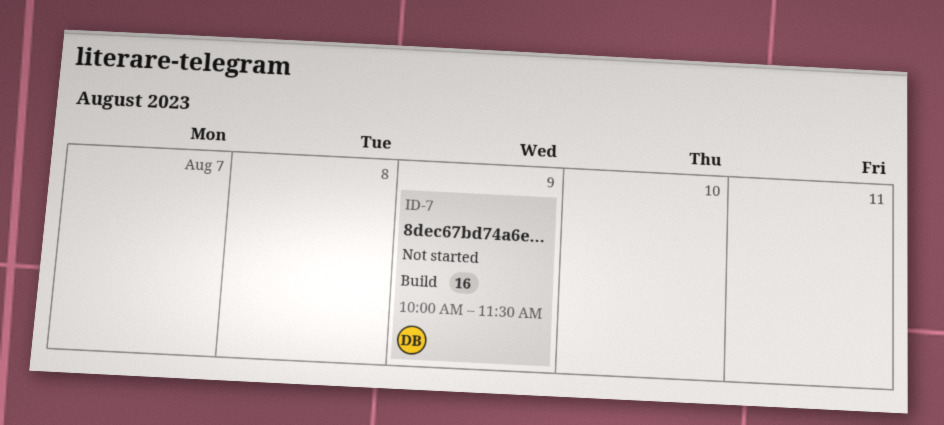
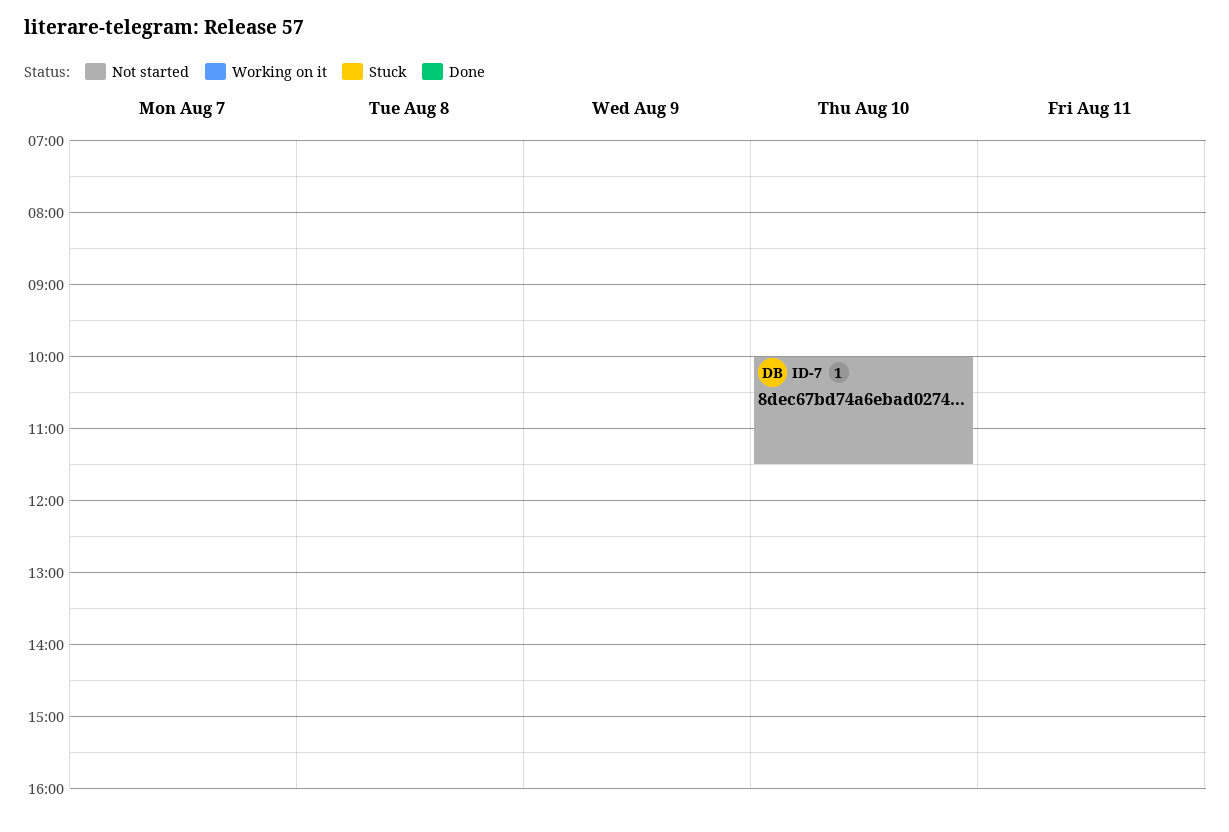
ID-7, estimate: 16 -> 1
ID-7, day: Aug 9 -> Aug 10

